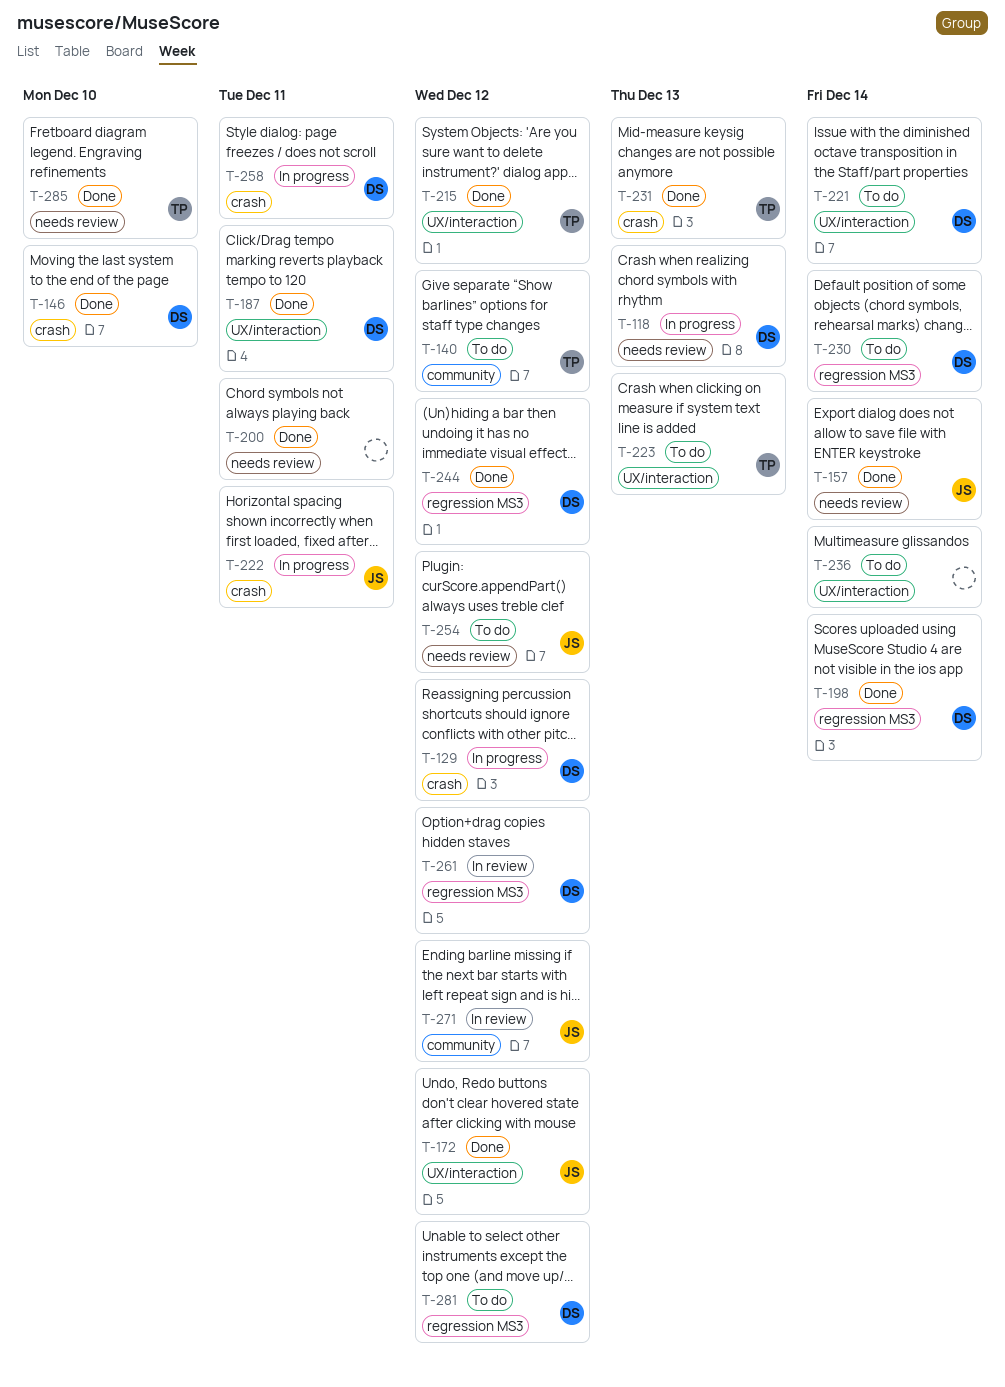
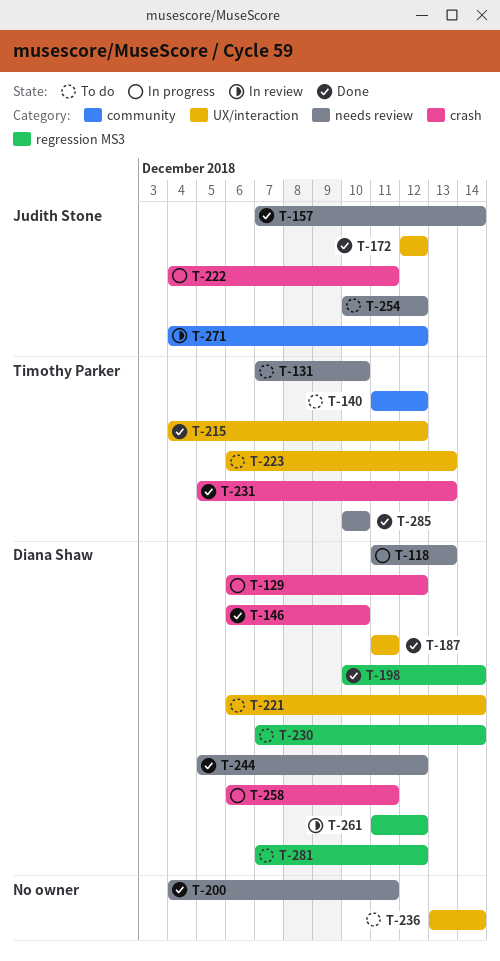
T-131: none -> present
T-244, label: regression MS3 -> needs review

